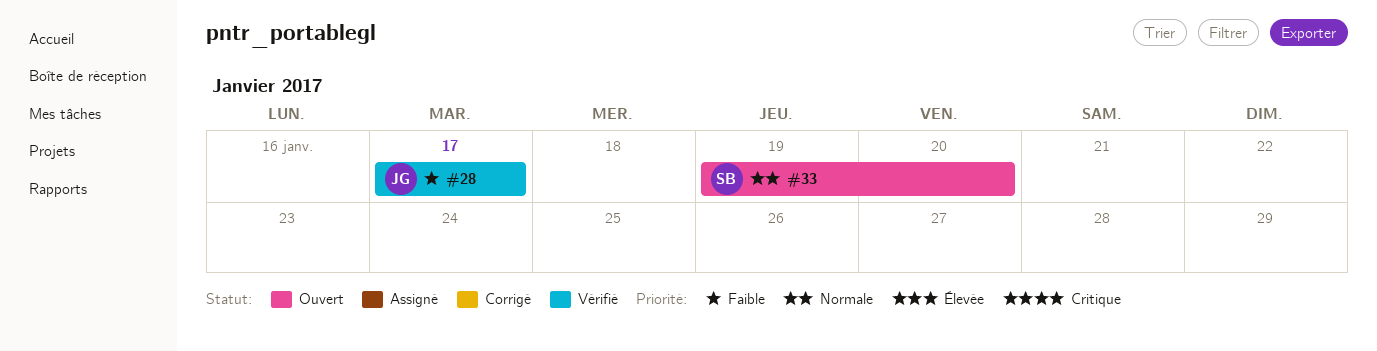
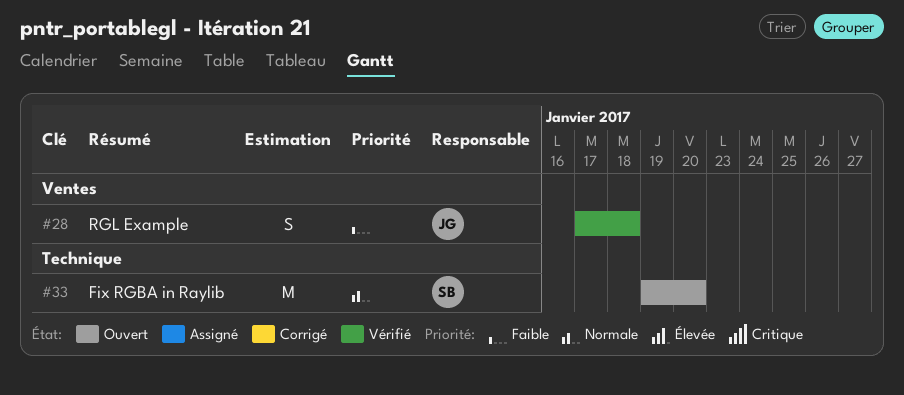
#28, due: Jan 17 -> Jan 18

